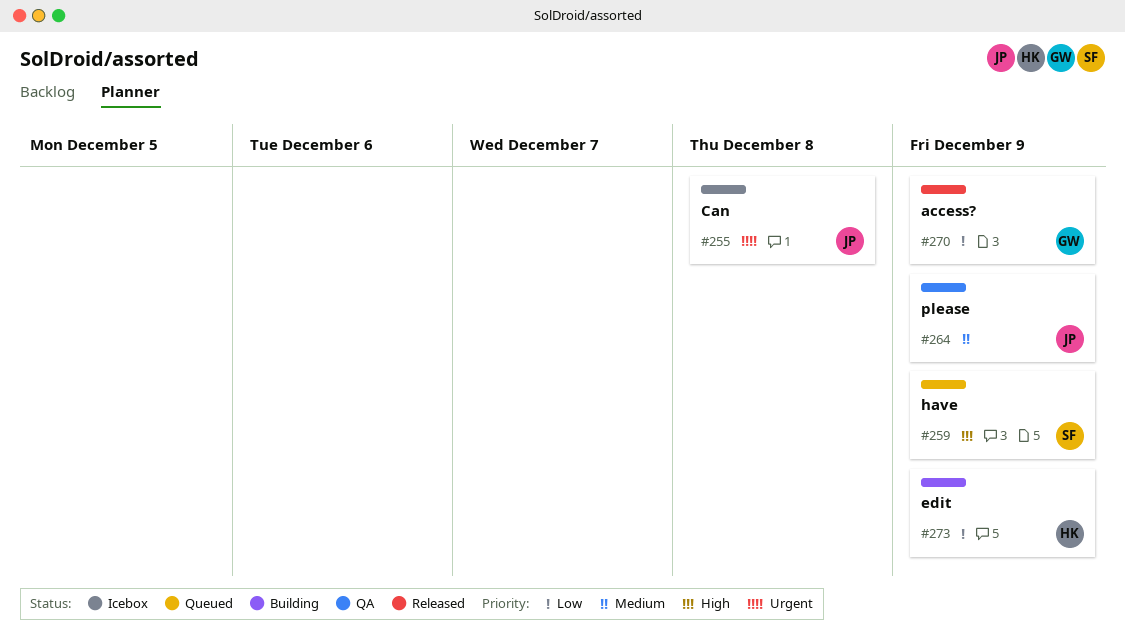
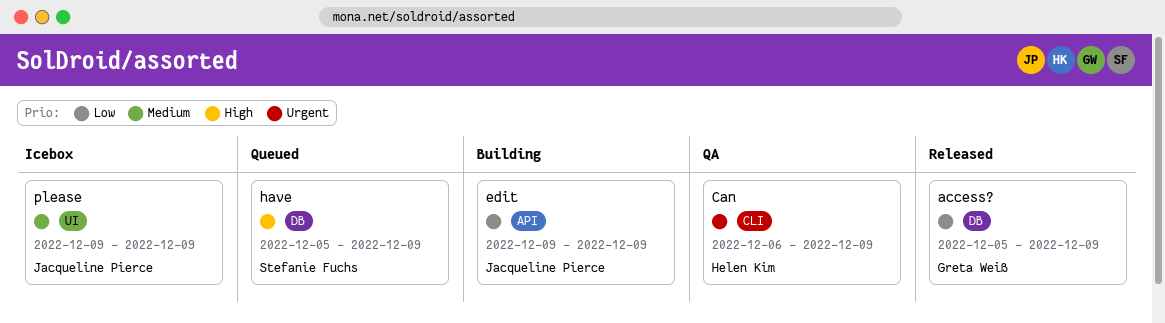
Can, status: Icebox -> QA
Can, owner: Jacqueline Pierce -> Helen Kim
Can, due: Dec 8 -> Dec 9
edit, owner: Helen Kim -> Jacqueline Pierce
please, status: QA -> Icebox

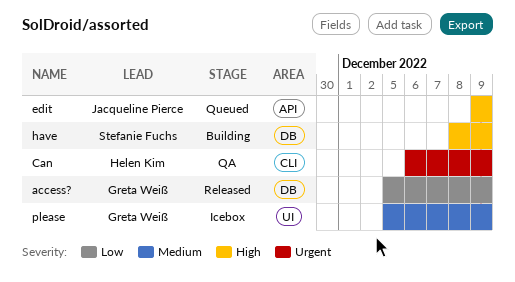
edit, status: Building -> Queued
edit, priority: Low -> High
have, status: Queued -> Building
have, start: Dec 5 -> Dec 8
please, owner: Jacqueline Pierce -> Greta Weiß
please, start: Dec 9 -> Dec 5

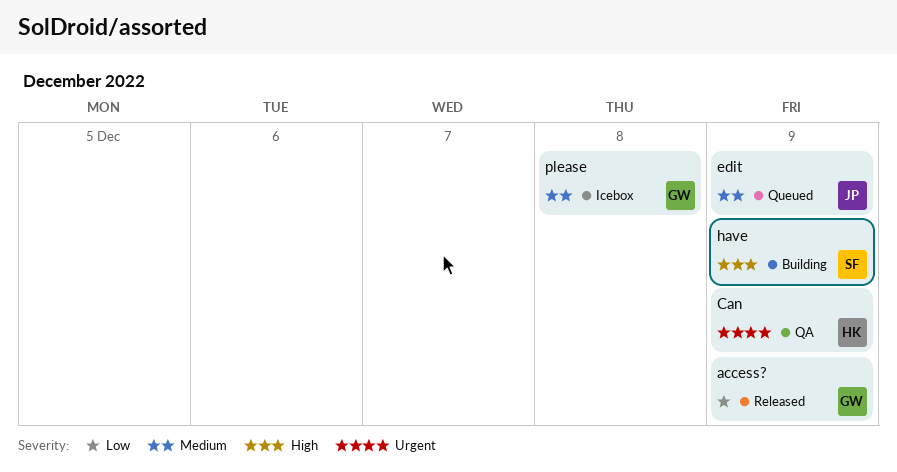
edit, priority: High -> Medium
please, due: Dec 9 -> Dec 8

